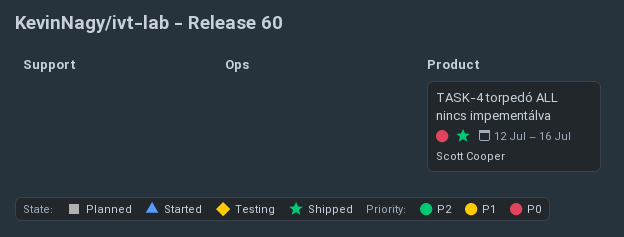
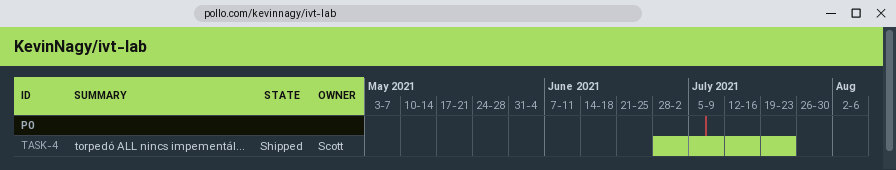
TASK-4, start: Jul 12 -> Jun 28
TASK-4, due: Jul 16 -> Jul 23

